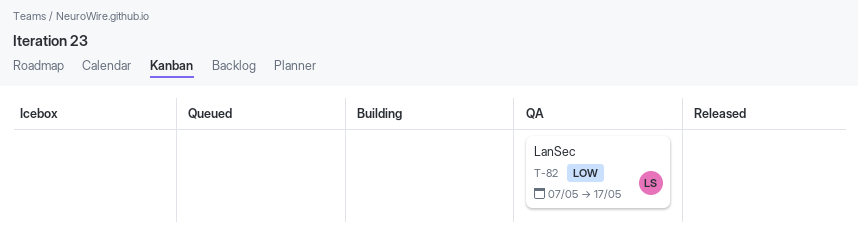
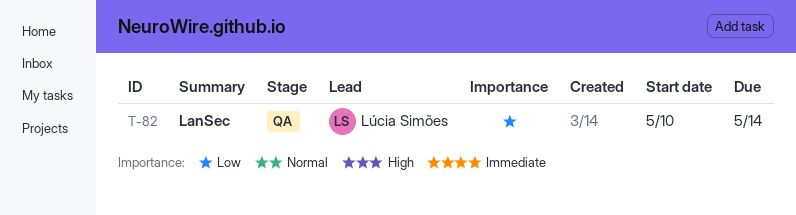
T-82, start: May 7 -> May 10
T-82, due: May 17 -> May 14

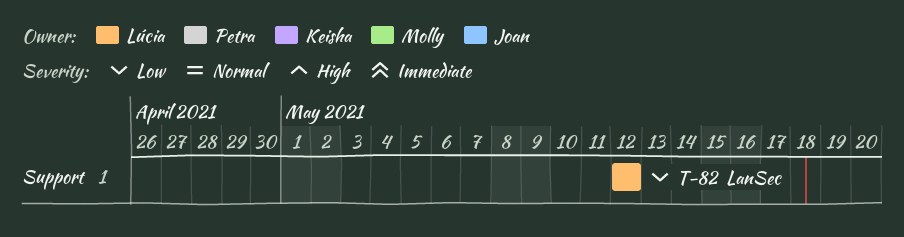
T-82, start: May 10 -> May 12
T-82, due: May 14 -> May 12

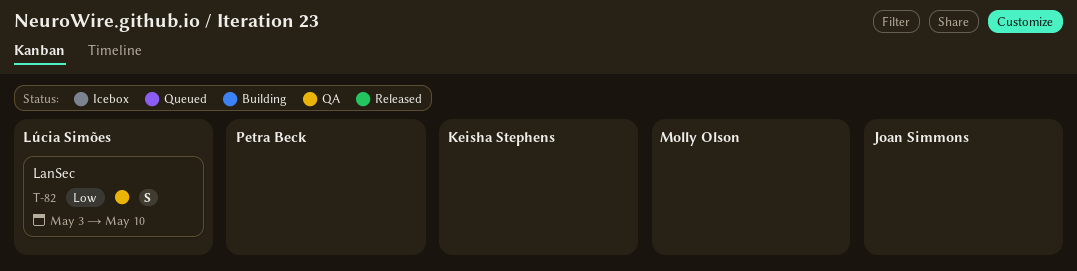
T-82, start: May 12 -> May 3
T-82, due: May 12 -> May 10

